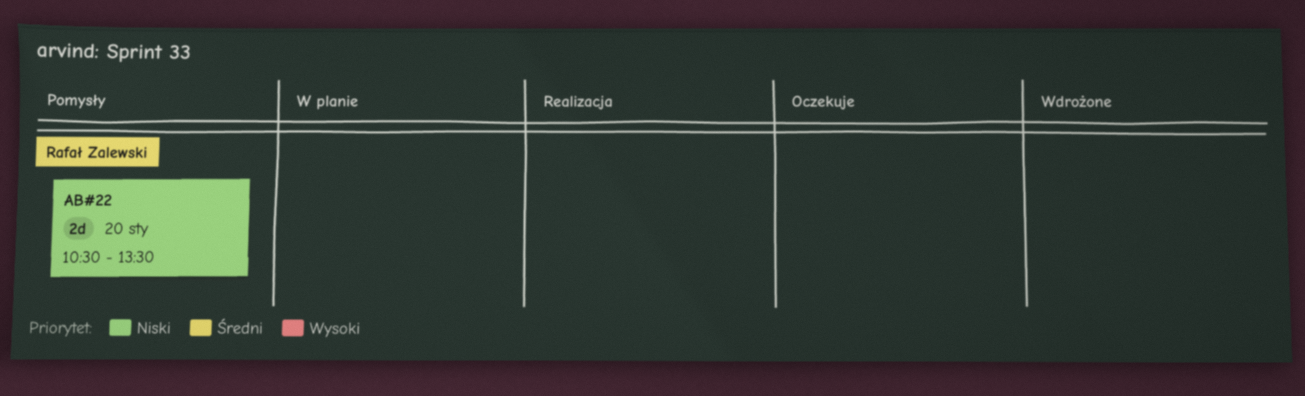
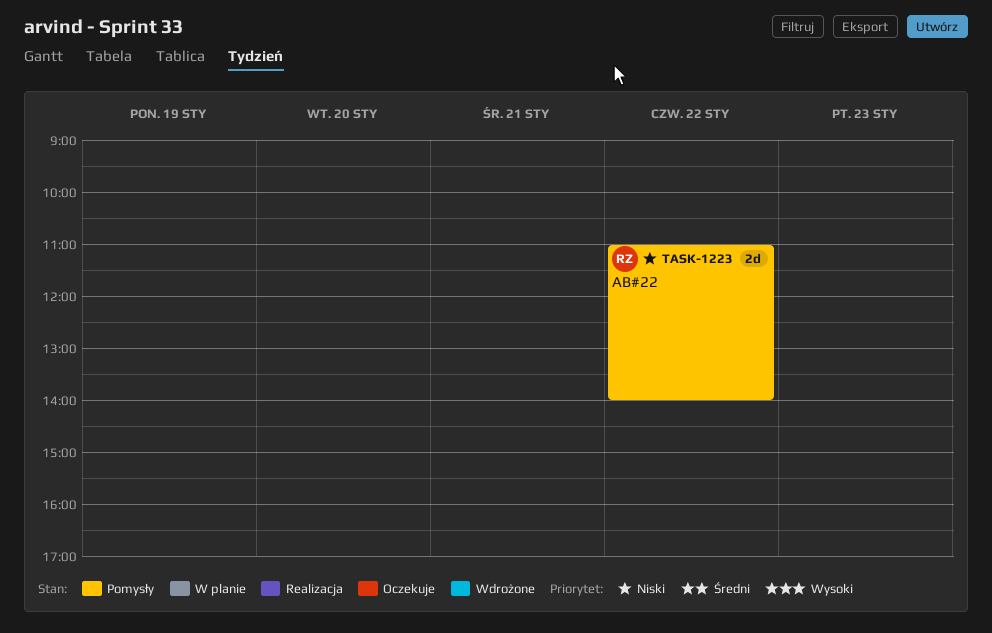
AB#22, day: Jan 20 -> Jan 22
AB#22, begins: 10:30 -> 11:00
AB#22, ends: 13:30 -> 14:00

